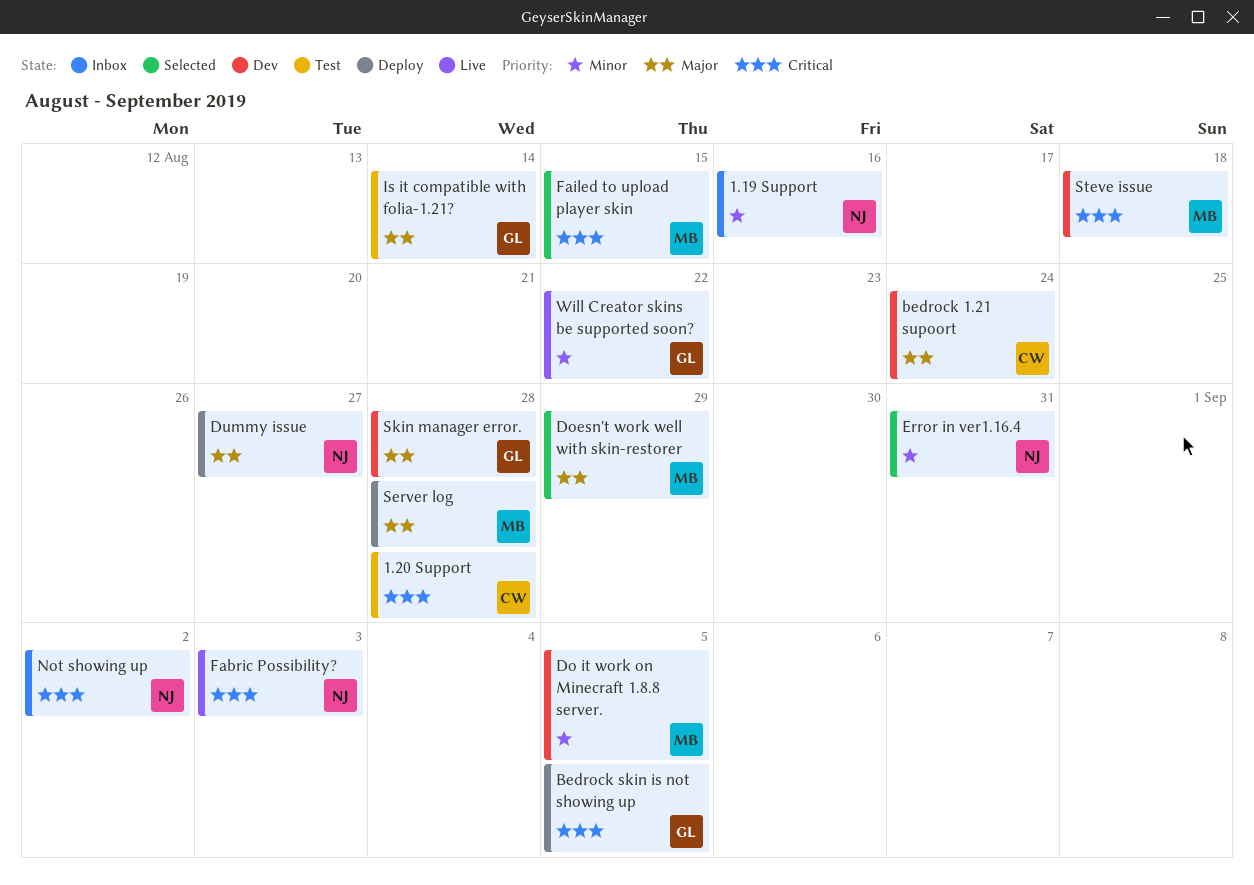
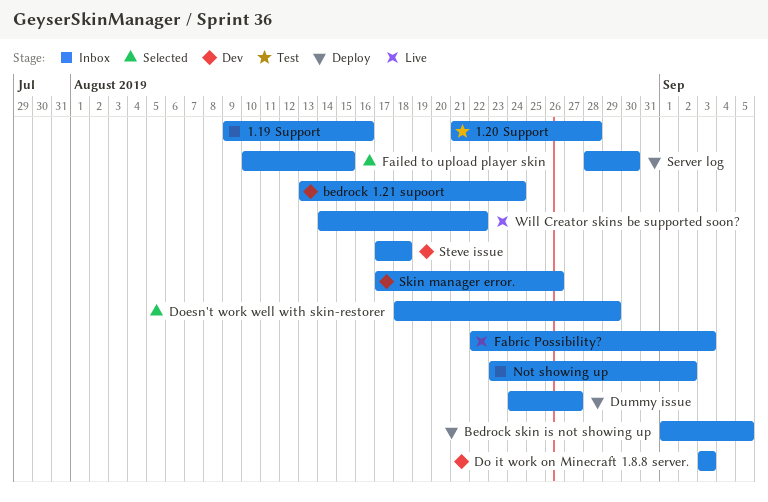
Do it work on Minecraft 1.8.8 server., due: Sep 5 -> Sep 3
Error in ver1.16.4: present -> none
Is it compatible with folia-1.21?: present -> none
Server log, due: Aug 28 -> Aug 30
Skin manager error., due: Aug 28 -> Aug 26

